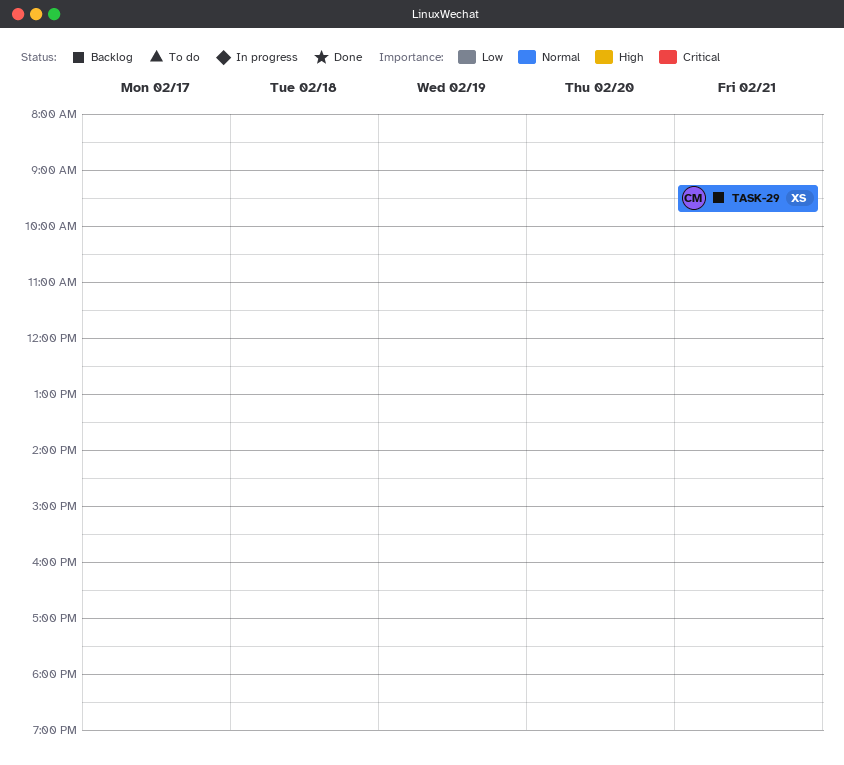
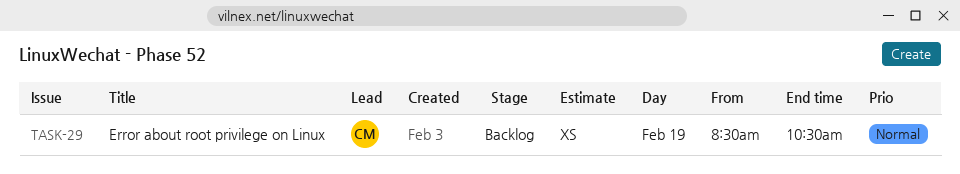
TASK-29, day: Feb 21 -> Feb 19
TASK-29, begins: 09:15 -> 08:30
TASK-29, ends: 09:45 -> 10:30

